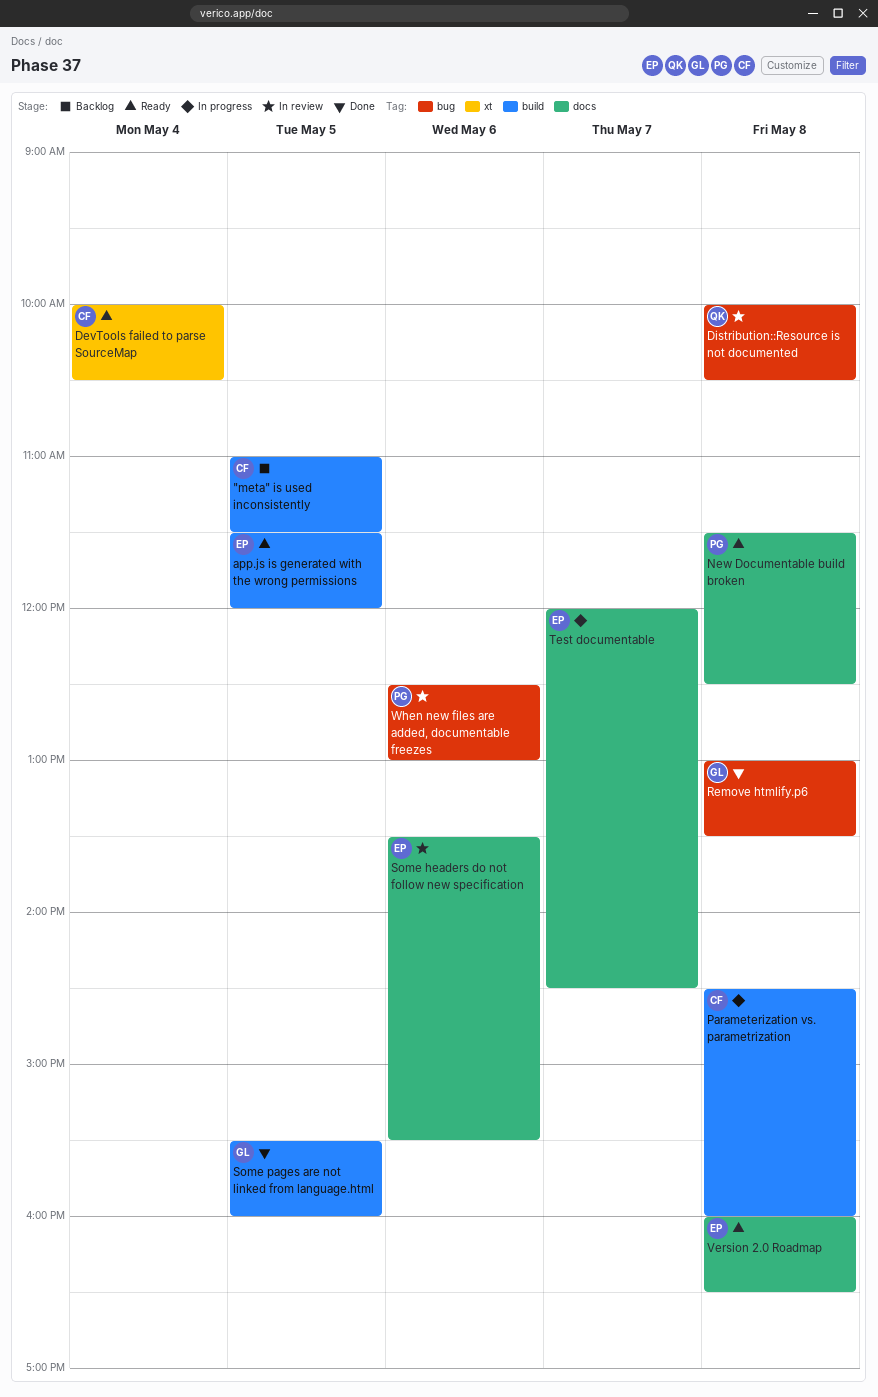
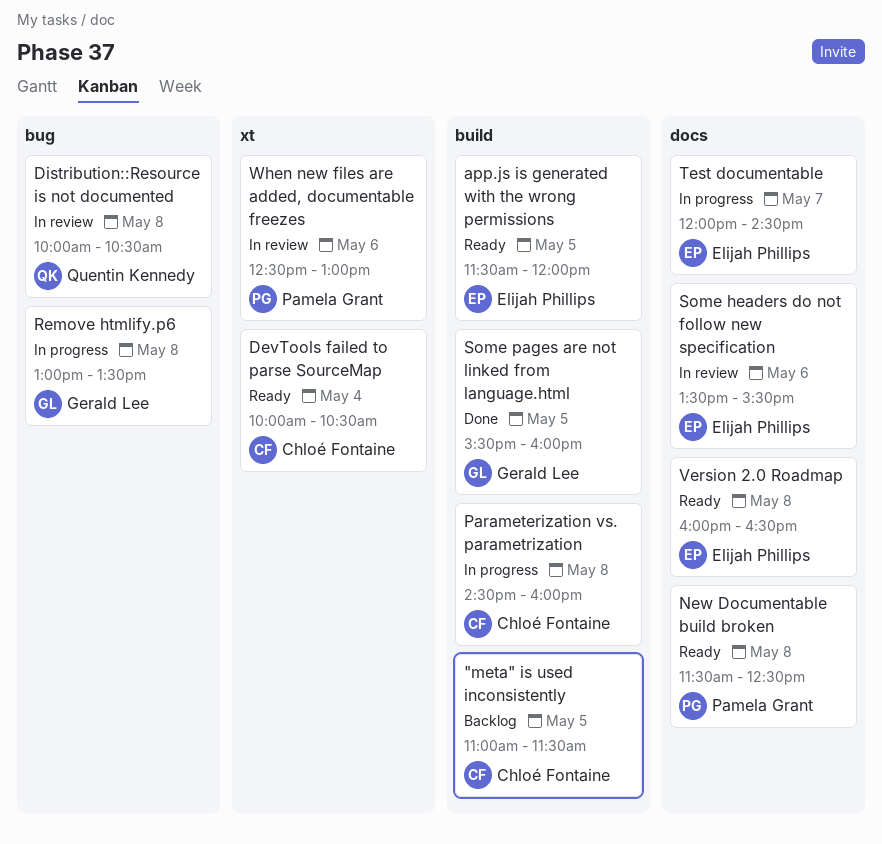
Remove htmlify.p6, status: Done -> In progress
When new files are added, documentable freezes, label: bug -> xt

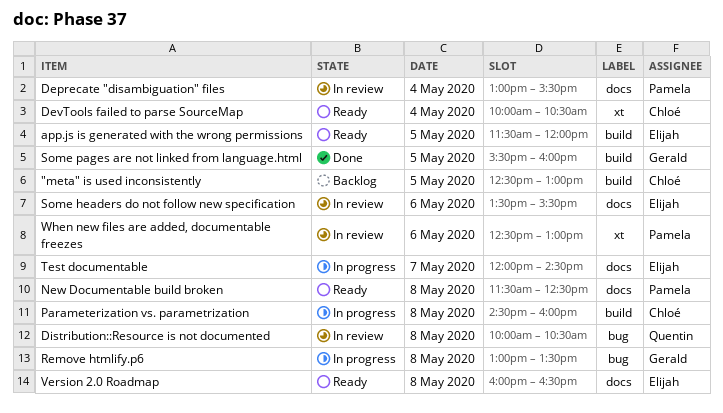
"meta" is used inconsistently, begins: 11:00 -> 12:30
"meta" is used inconsistently, ends: 11:30 -> 13:00
Deprecate "disambiguation" files: none -> present

